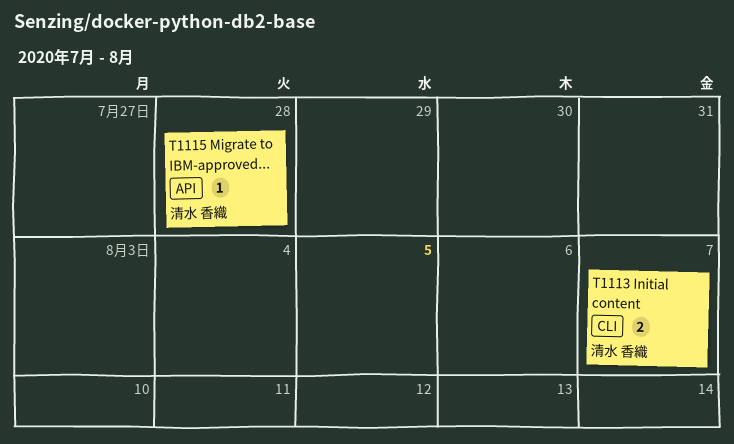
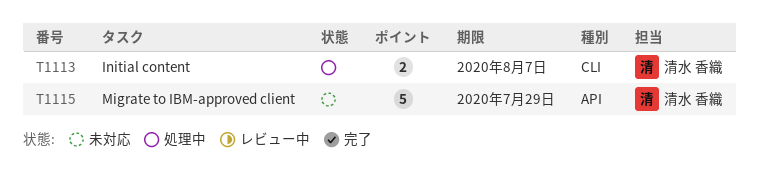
T1115, estimate: 1 -> 5
T1115, due: Jul 28 -> Jul 29

